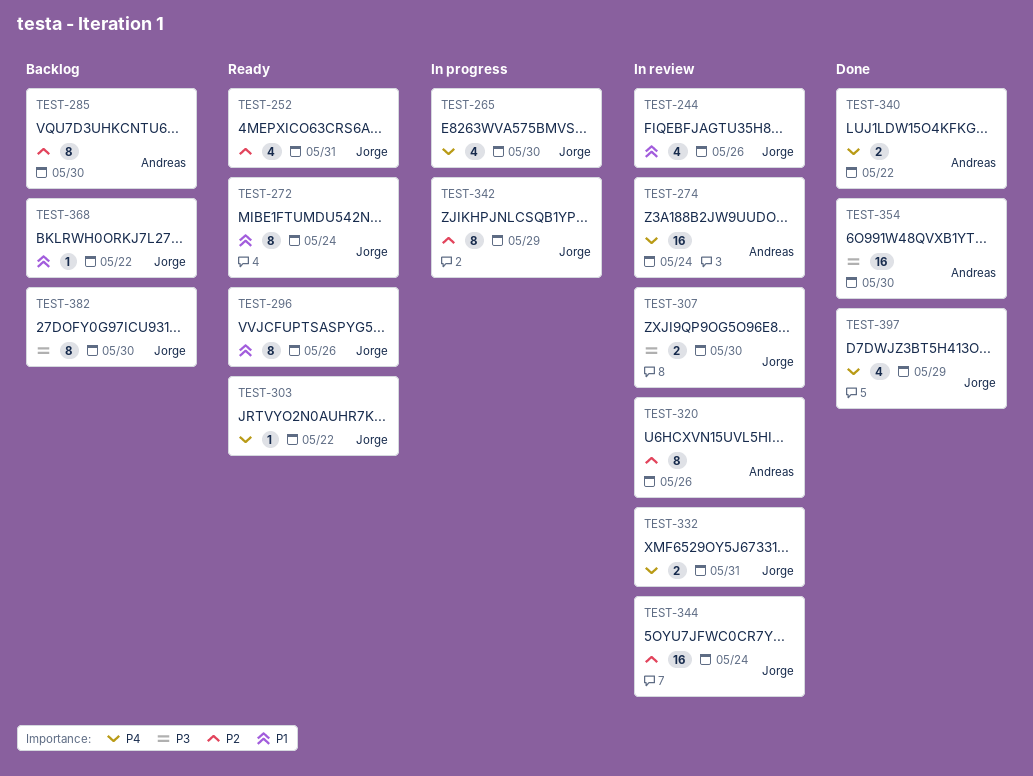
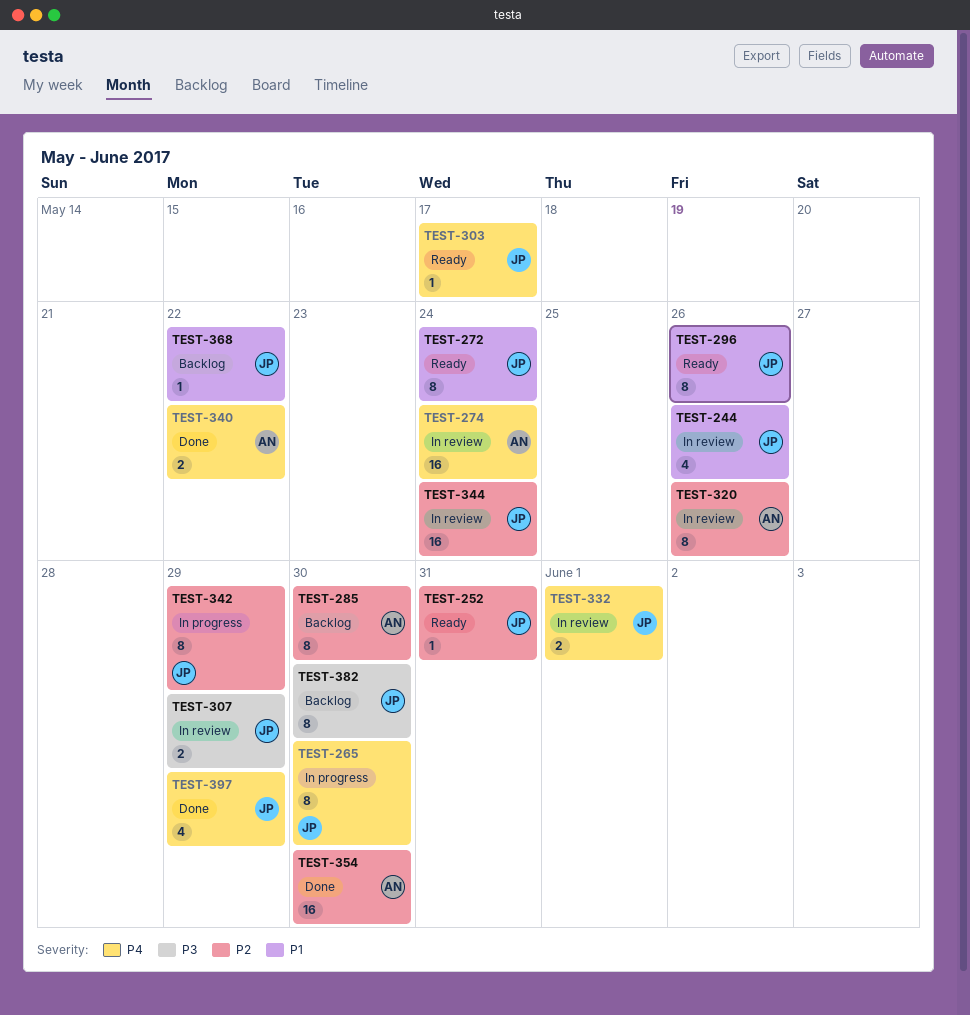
TEST-252, estimate: 4 -> 1
TEST-265, estimate: 4 -> 8
TEST-303, due: May 22 -> May 17
TEST-307, due: May 30 -> May 29
TEST-332, due: May 31 -> Jun 1
TEST-354, priority: P3 -> P2

